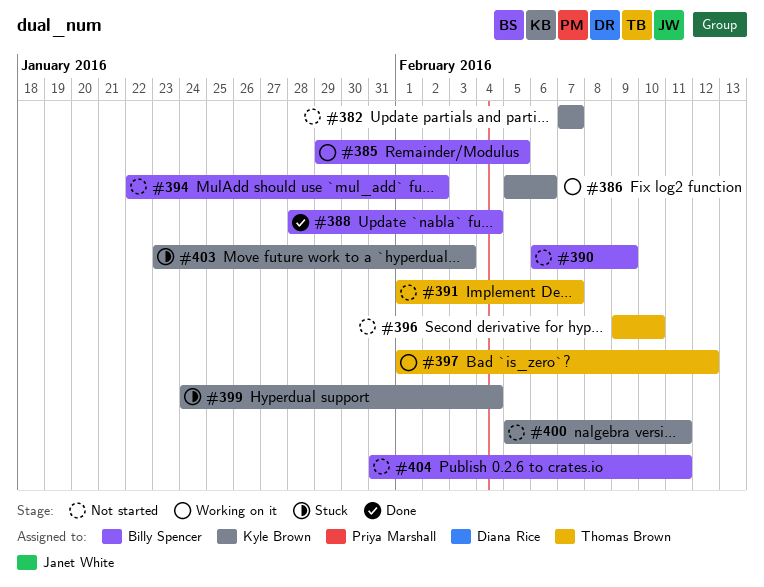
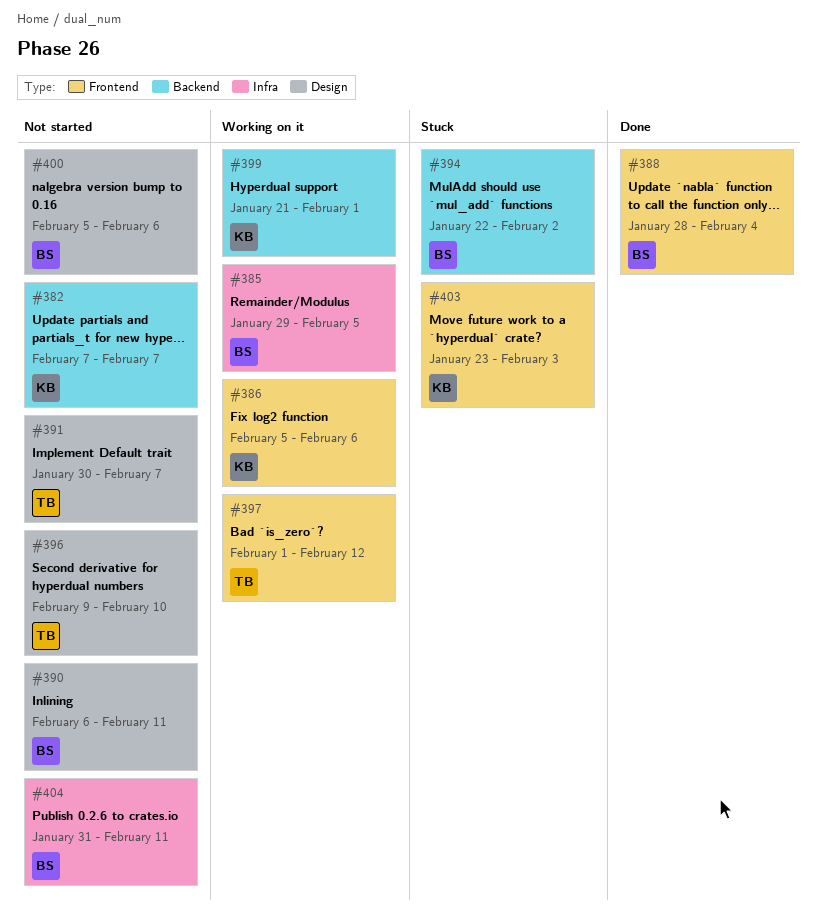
#390, due: Feb 9 -> Feb 11
#391, start: Feb 1 -> Jan 30
#394, status: Not started -> Stuck
#399, status: Stuck -> Working on it
#399, start: Jan 24 -> Jan 21
#399, due: Feb 4 -> Feb 1
#400, owner: Kyle Brown -> Billy Spencer
#400, due: Feb 11 -> Feb 6

